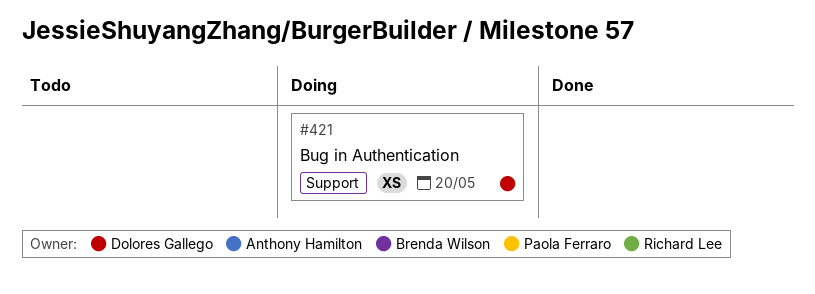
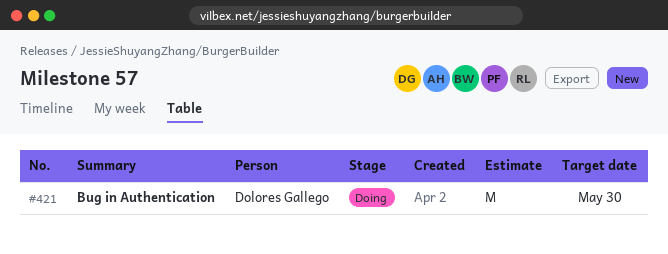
#421, estimate: XS -> M
#421, due: May 20 -> May 30

